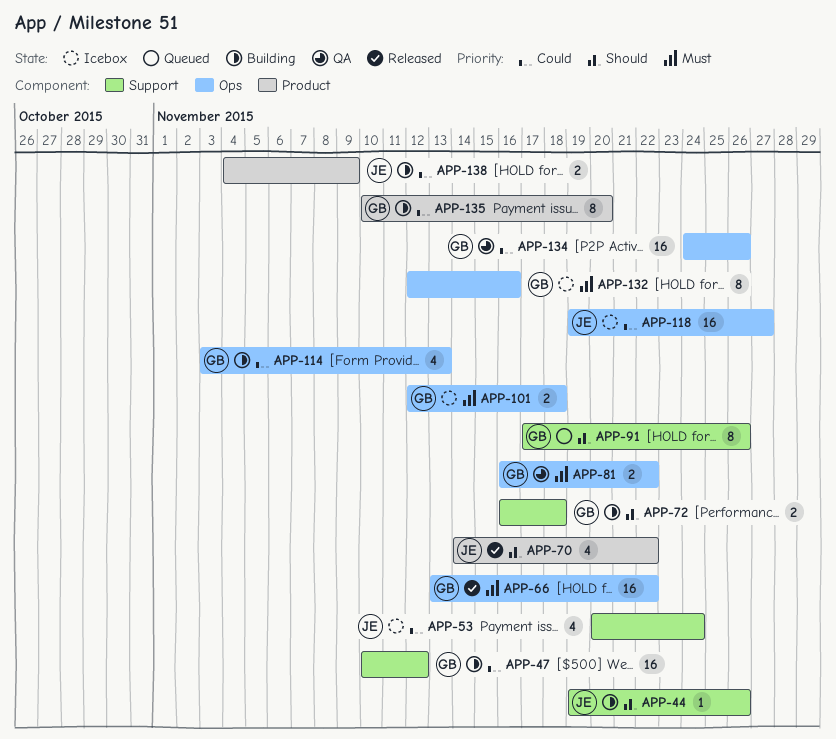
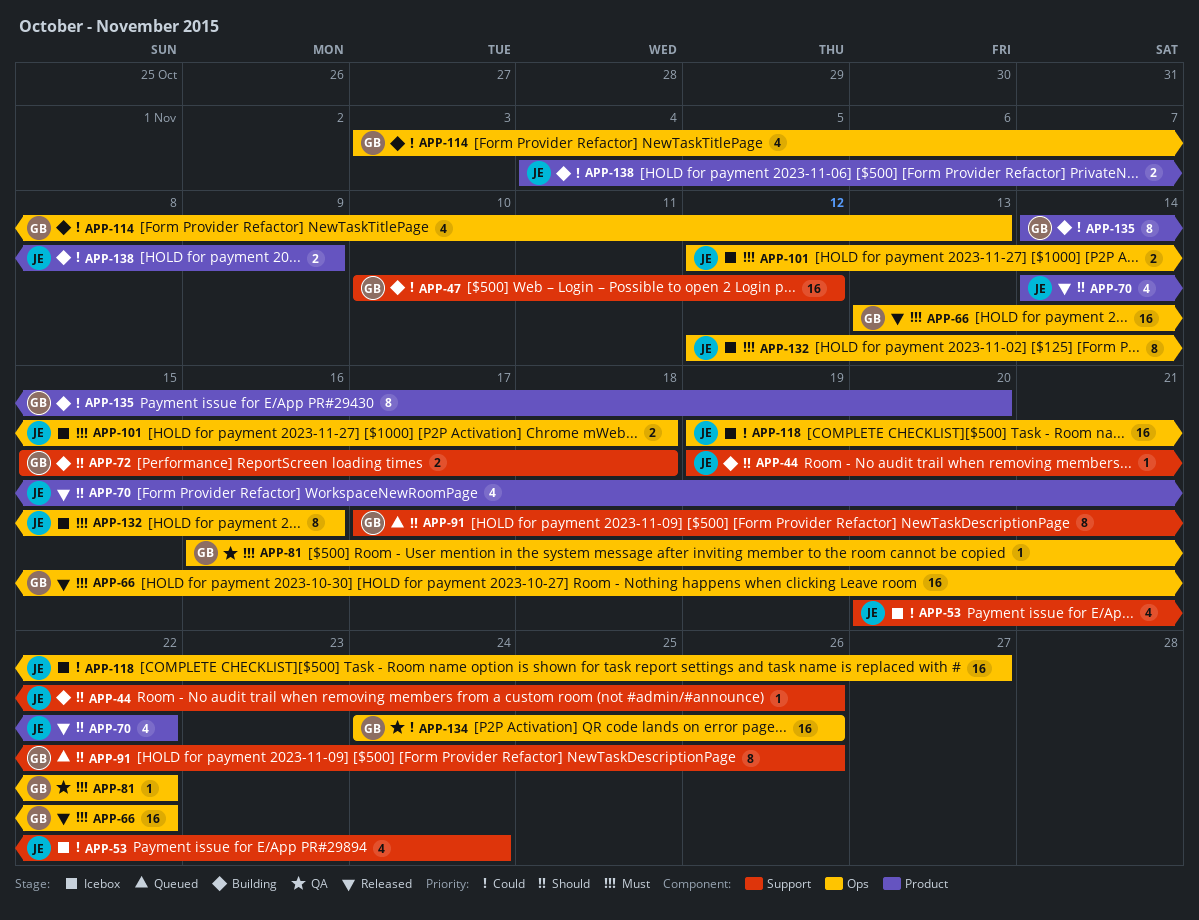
APP-72, start: Nov 16 -> Nov 15
APP-81, estimate: 2 -> 1
APP-101, owner: GB -> JE
APP-132, owner: GB -> JE
APP-135, start: Nov 10 -> Nov 14

